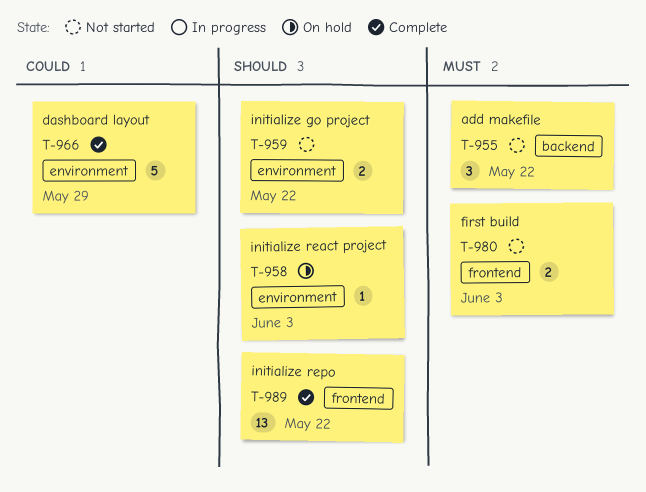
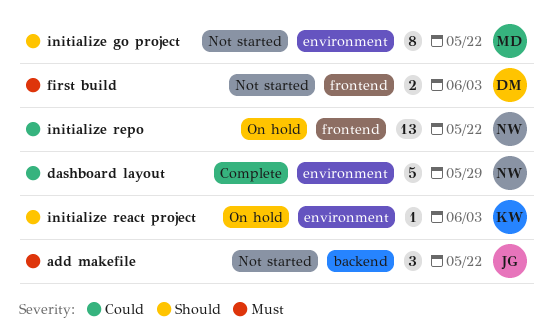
initialize go project, estimate: 2 -> 8
initialize repo, status: Complete -> On hold
initialize repo, priority: Should -> Could

